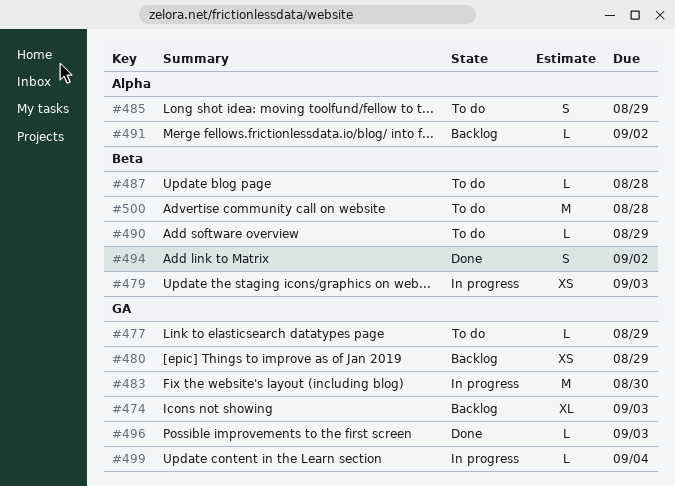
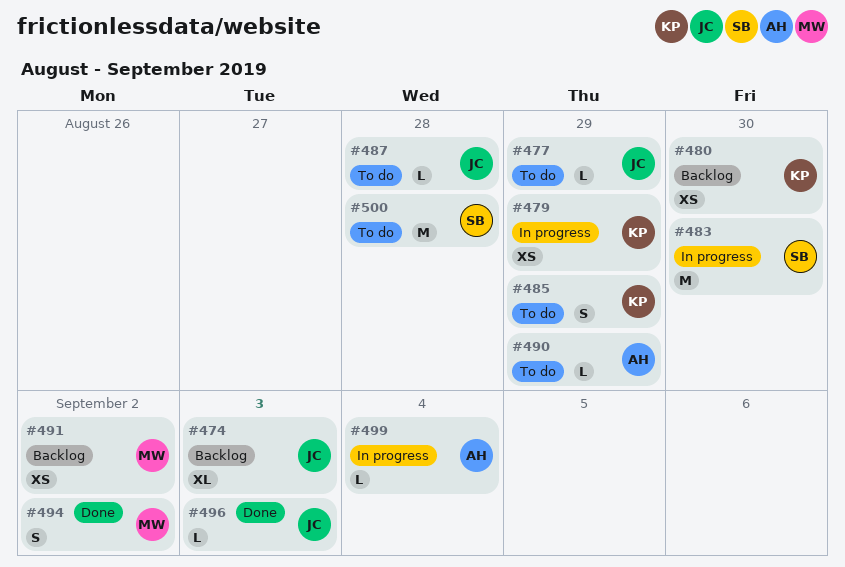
#479, due: Sep 3 -> Aug 29
#480, due: Aug 29 -> Aug 30
#491, estimate: L -> XS

